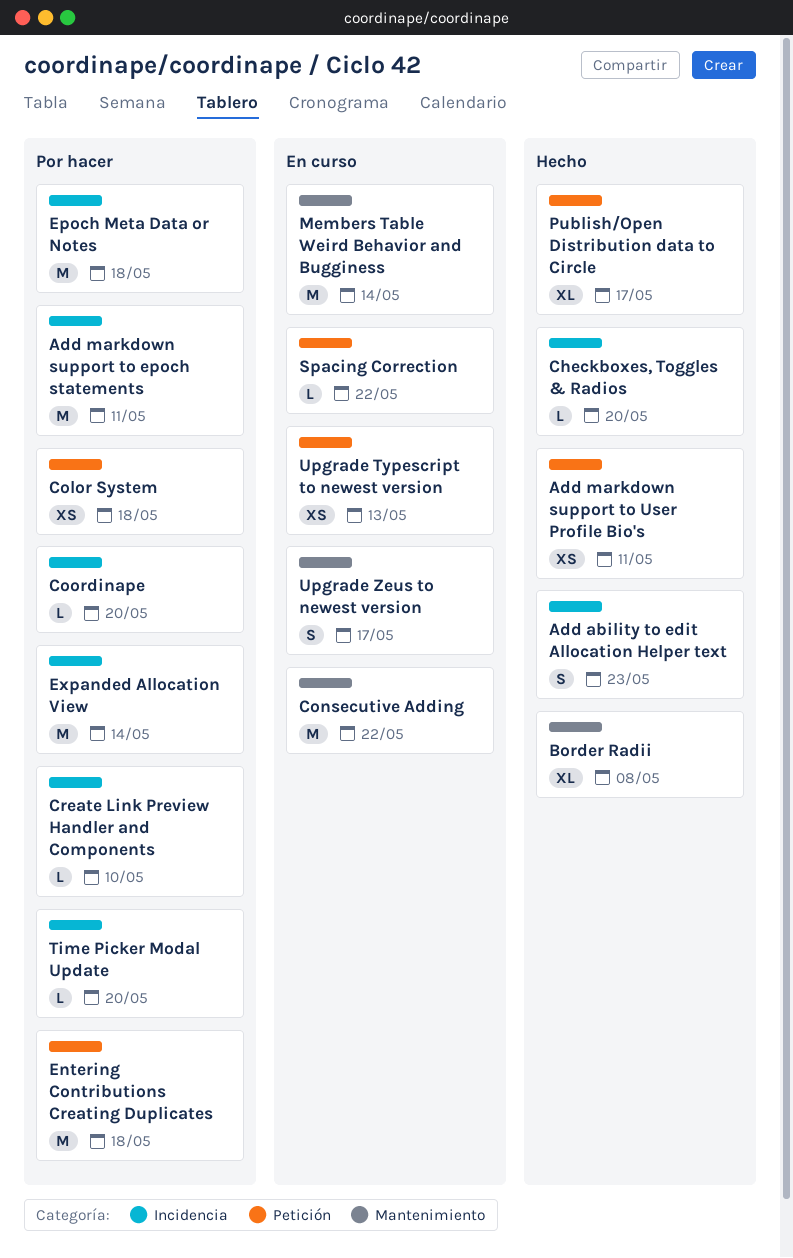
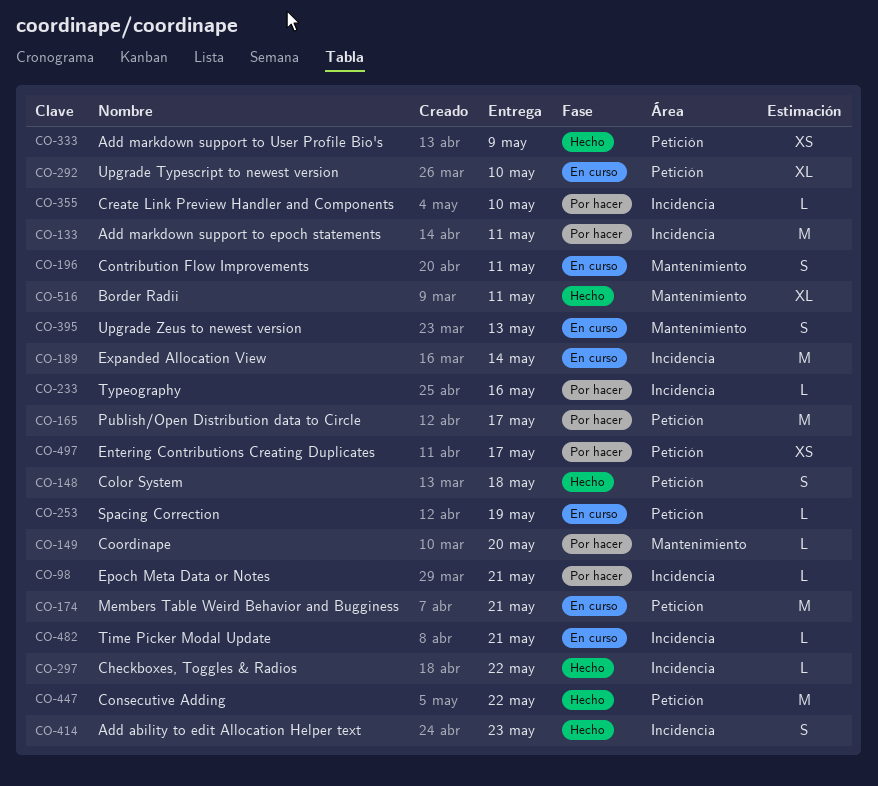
Add markdown support to User Profile Bio's, due: May 11 -> May 9
Border Radii, due: May 8 -> May 11
Checkboxes, Toggles & Radios, due: May 20 -> May 22
Color System, status: Por hacer -> Hecho
Color System, estimate: XS -> S
Consecutive Adding, status: En curso -> Hecho
Consecutive Adding, label: Mantenimiento -> Petición
Contribution Flow Improvements: none -> present
Coordinape, label: Incidencia -> Mantenimiento
Entering Contributions Creating Duplicates, estimate: M -> XS
Entering Contributions Creating Duplicates, due: May 18 -> May 17
Epoch Meta Data or Notes, estimate: M -> L
Epoch Meta Data or Notes, due: May 18 -> May 21
Expanded Allocation View, status: Por hacer -> En curso
Members Table Weird Behavior and Bugginess, label: Mantenimiento -> Petición
Members Table Weird Behavior and Bugginess, due: May 14 -> May 21
Publish/Open Distribution data to Circle, status: Hecho -> Por hacer
Publish/Open Distribution data to Circle, estimate: XL -> M
Spacing Correction, due: May 22 -> May 19
Time Picker Modal Update, status: Por hacer -> En curso
Time Picker Modal Update, due: May 20 -> May 21
Typeography: none -> present
Upgrade Typescript to newest version, estimate: XS -> XL
Upgrade Typescript to newest version, due: May 13 -> May 10
Upgrade Zeus to newest version, due: May 17 -> May 13

